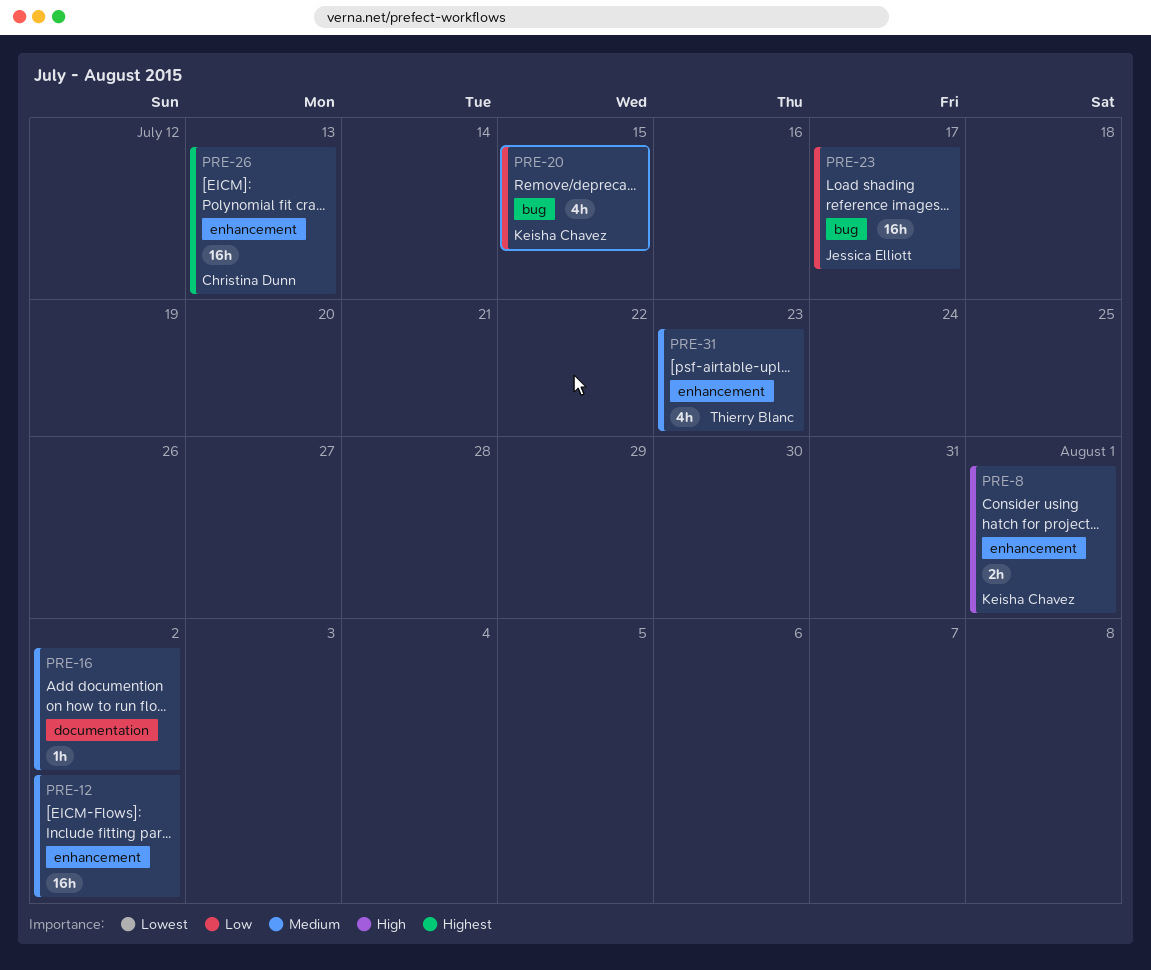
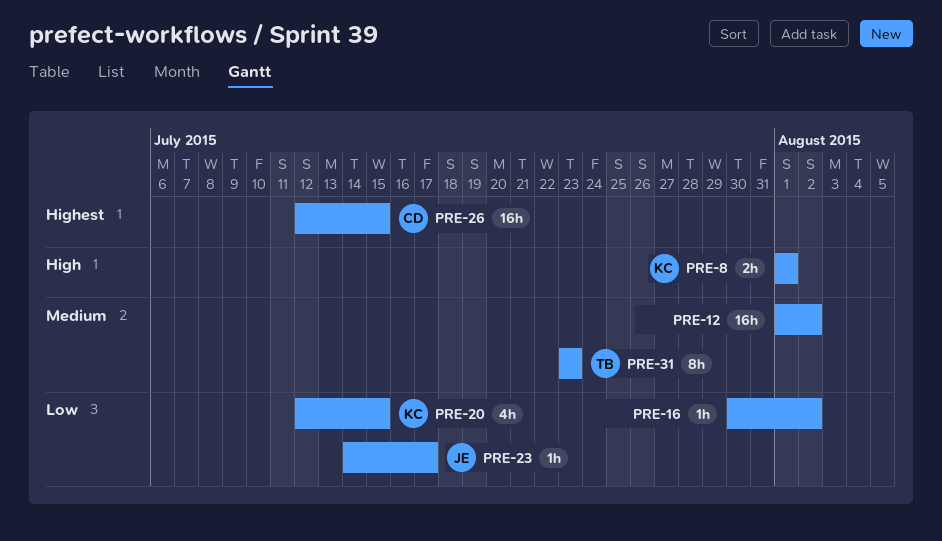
PRE-16, priority: Medium -> Low
PRE-23, estimate: 16h -> 1h
PRE-26, due: Jul 13 -> Jul 15
PRE-31, estimate: 4h -> 8h

